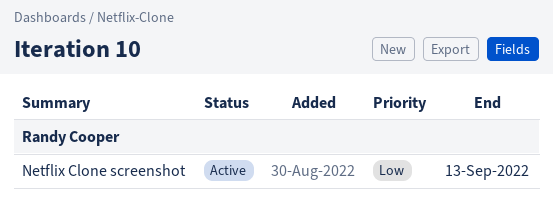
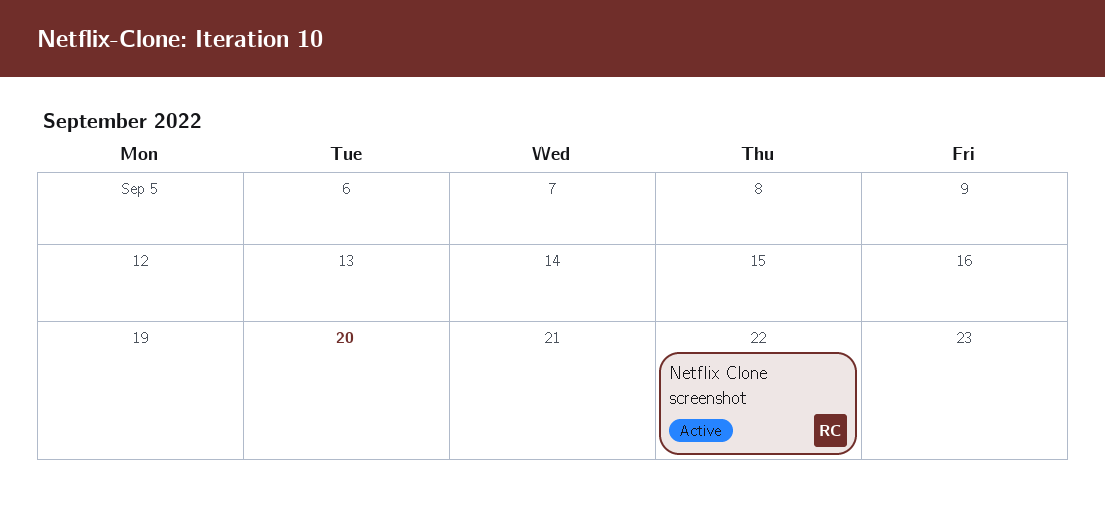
Netflix Clone screenshot, due: Sep 13 -> Sep 22

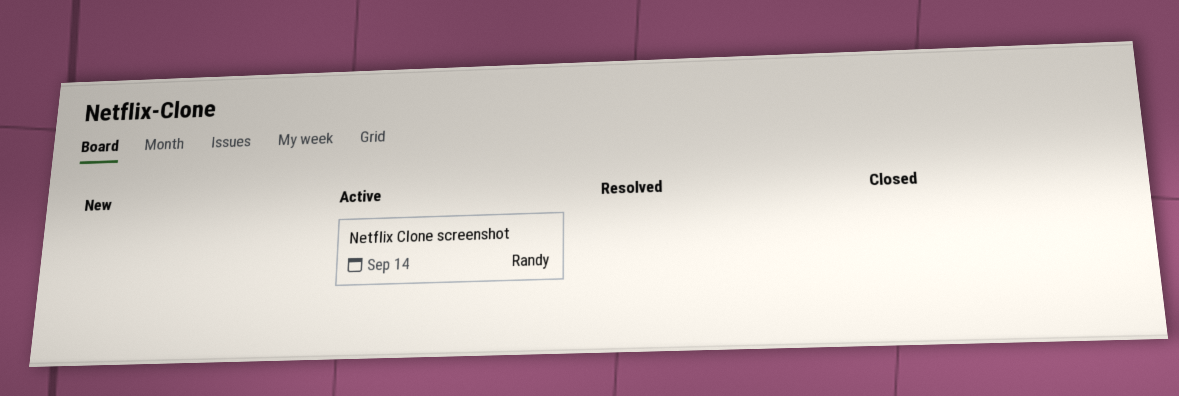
Netflix Clone screenshot, due: Sep 22 -> Sep 14

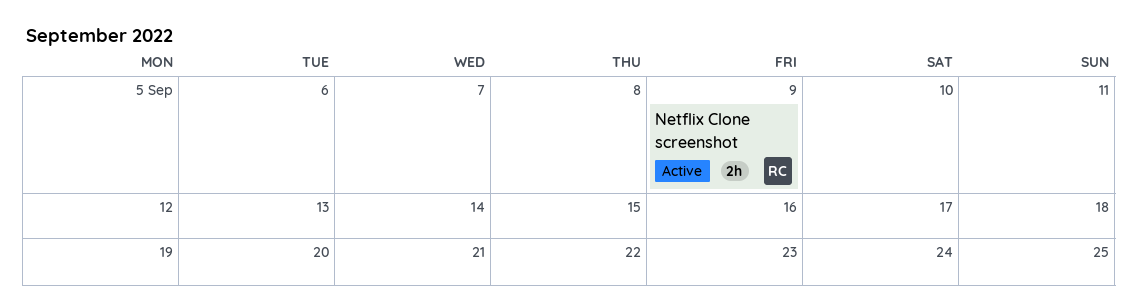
Netflix Clone screenshot, due: Sep 14 -> Sep 9

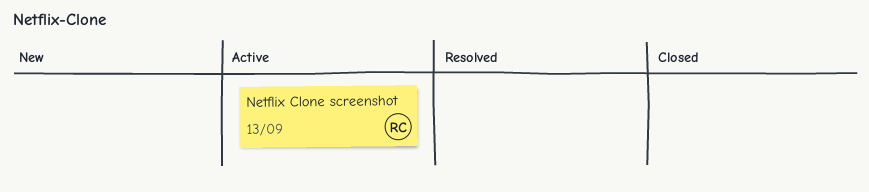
Netflix Clone screenshot, due: Sep 9 -> Sep 13

